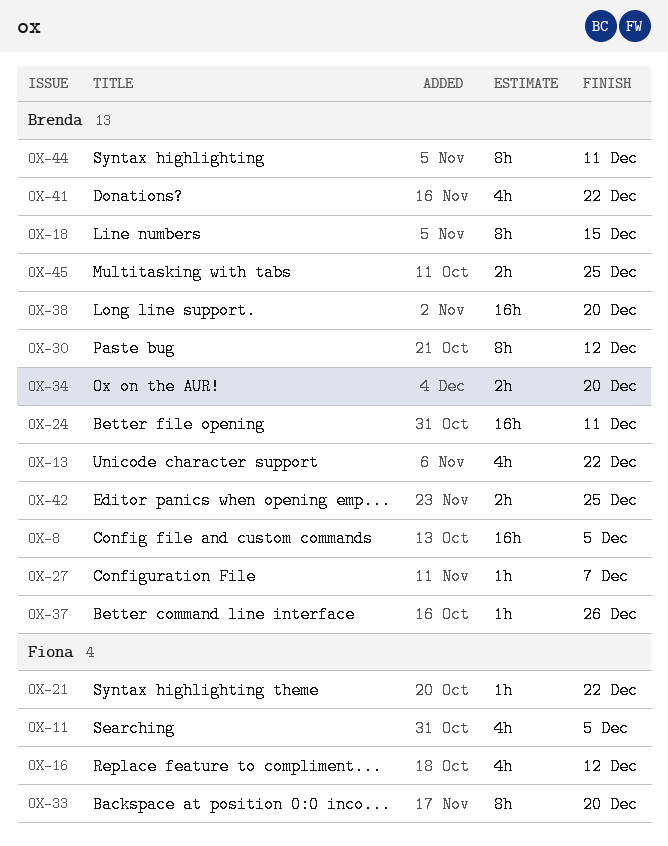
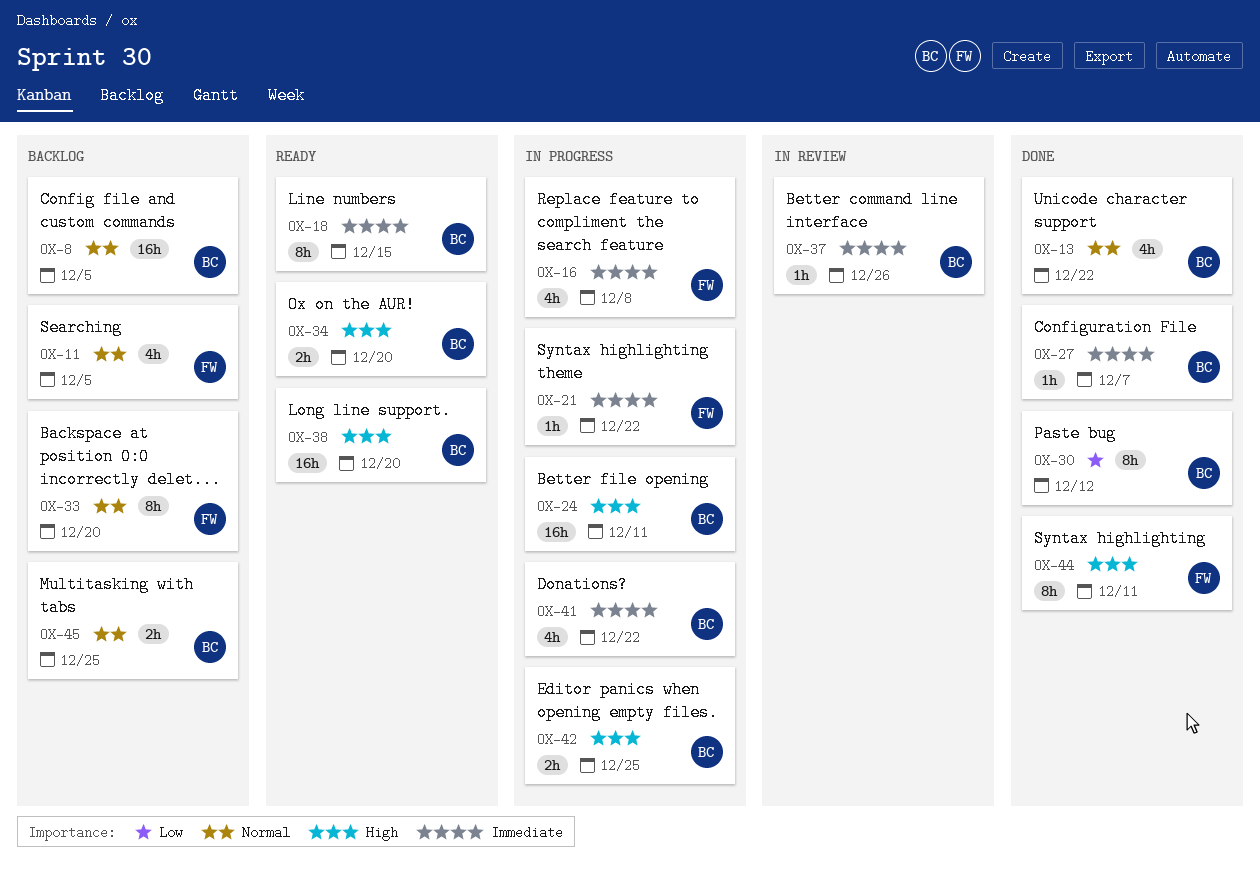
OX-16, due: Dec 12 -> Dec 8
OX-44, owner: Brenda -> Fiona

